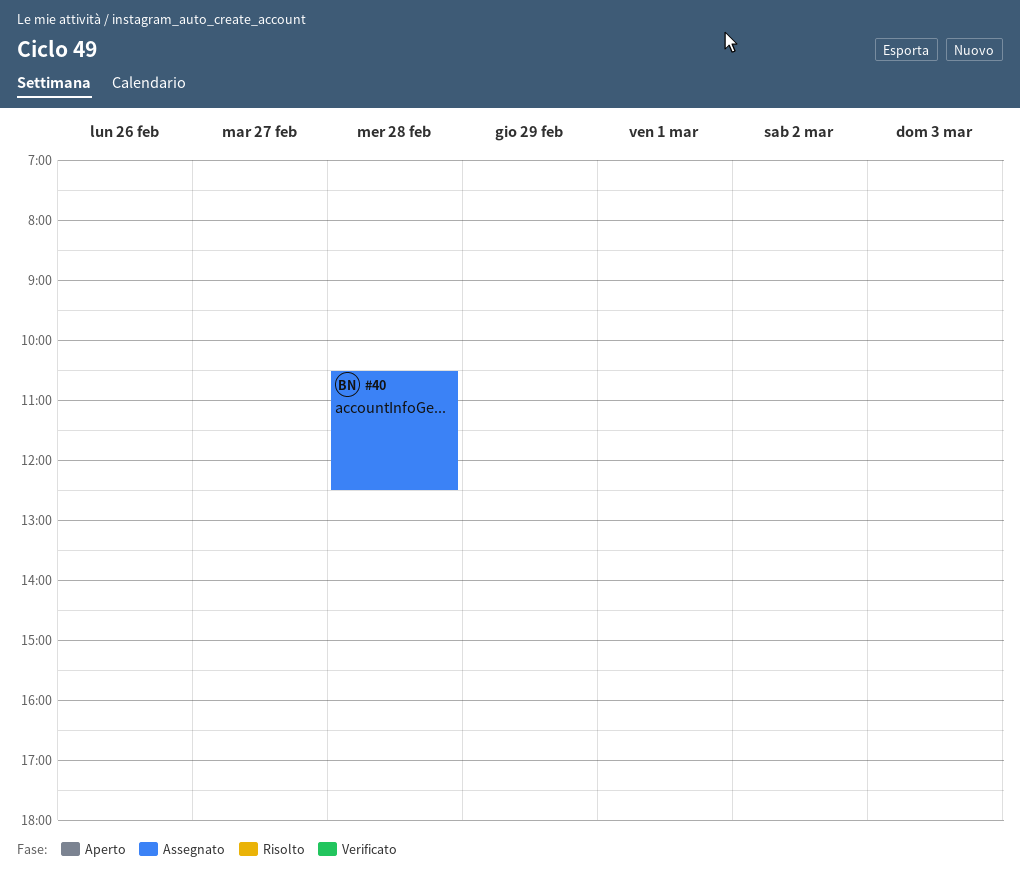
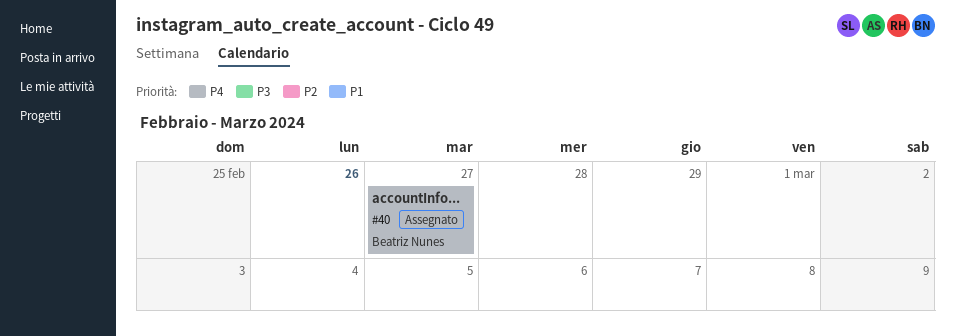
#40, day: Feb 28 -> Feb 27

